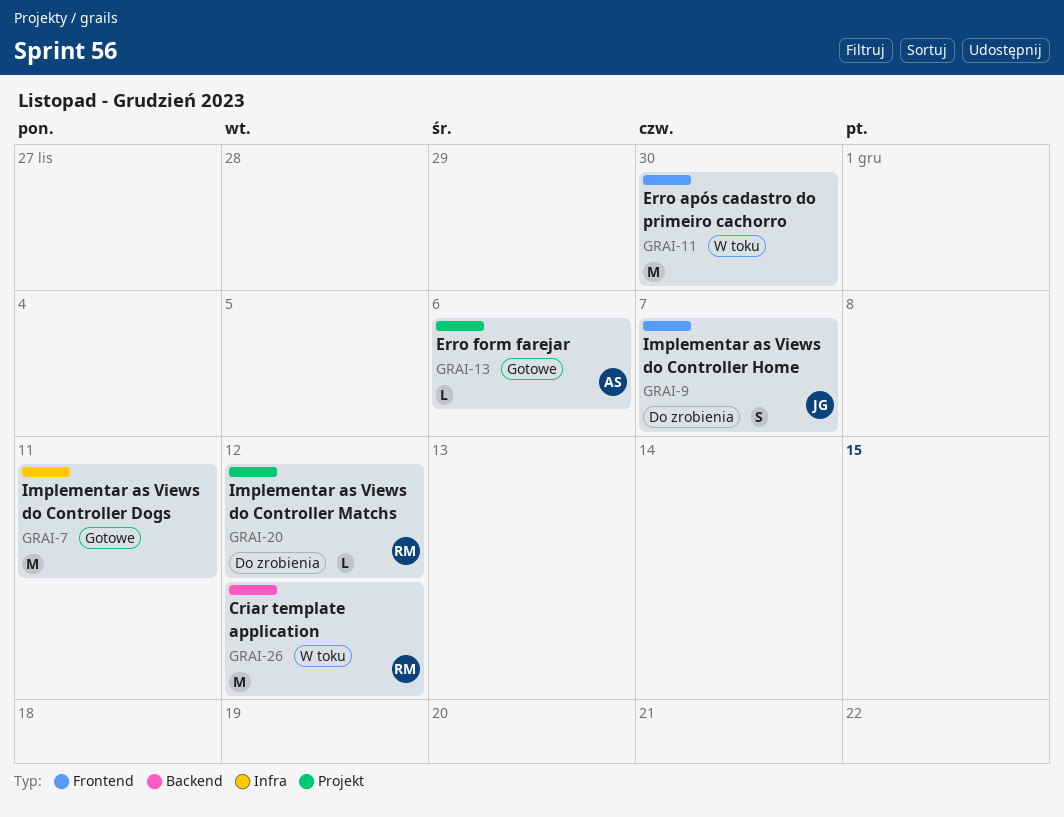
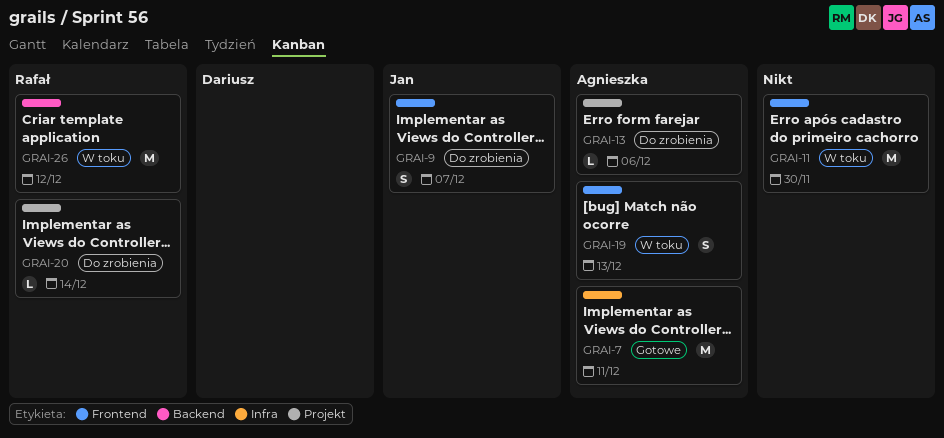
GRAI-7, owner: none -> Agnieszka
GRAI-13, status: Gotowe -> Do zrobienia
GRAI-19: none -> present
GRAI-20, due: Dec 12 -> Dec 14

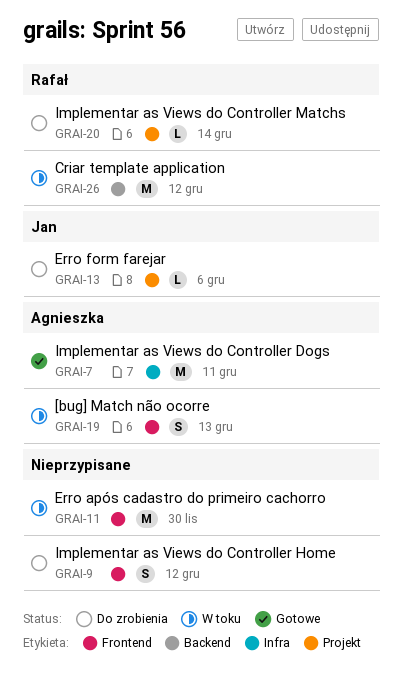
GRAI-9, owner: Jan -> none
GRAI-9, due: Dec 7 -> Dec 12
GRAI-13, owner: Agnieszka -> Jan

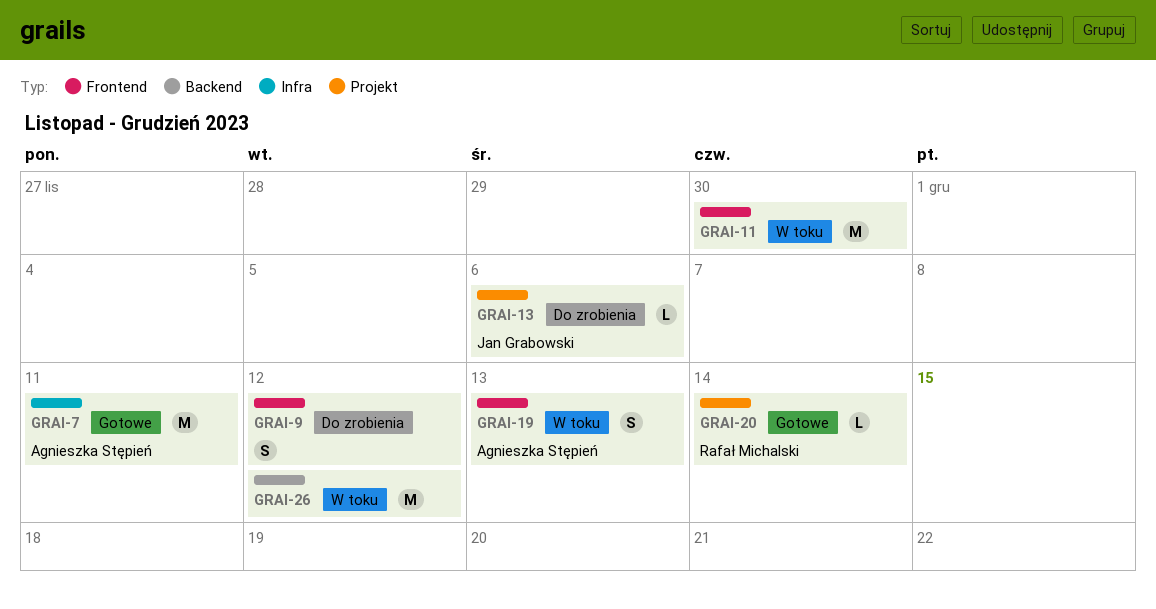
GRAI-20, status: Do zrobienia -> Gotowe
GRAI-26, owner: Rafał Michalski -> none

